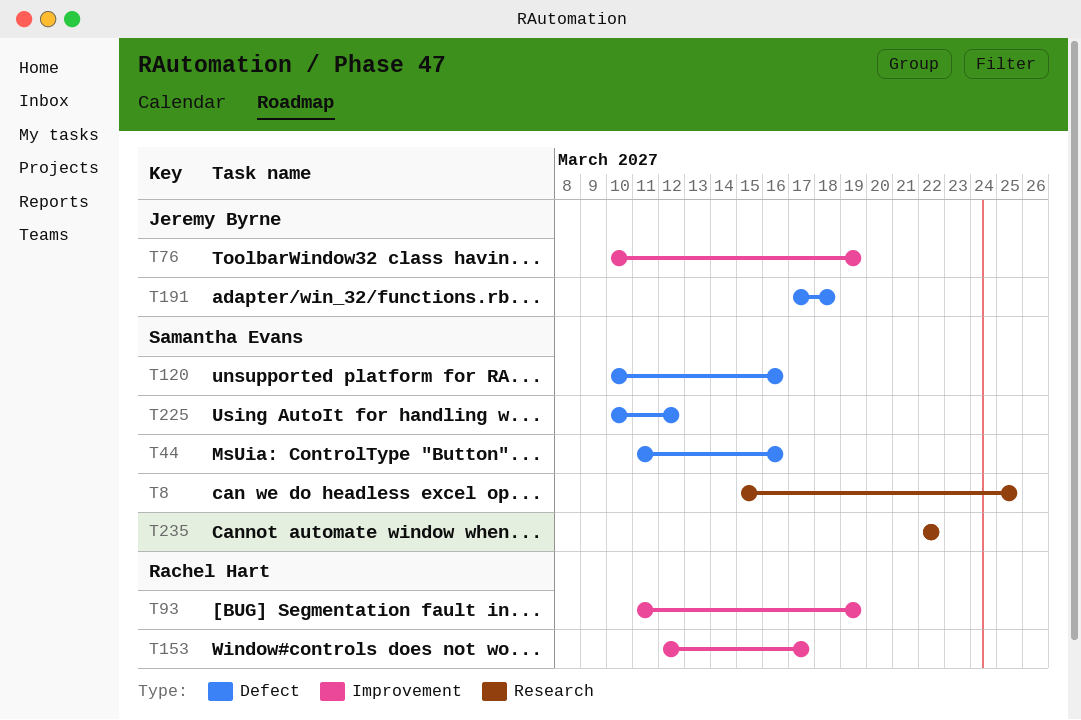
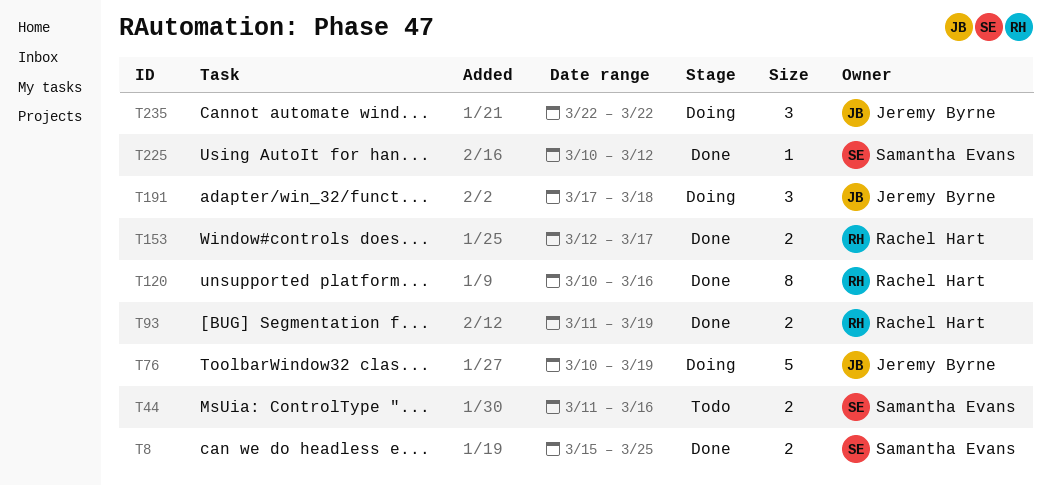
T120, owner: Samantha Evans -> Rachel Hart
T235, owner: Samantha Evans -> Jeremy Byrne

